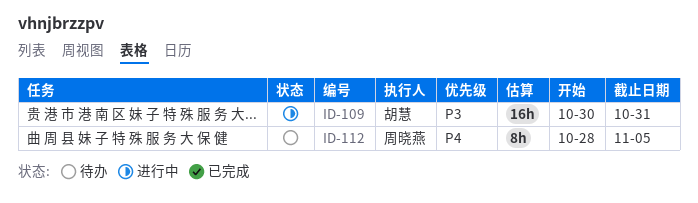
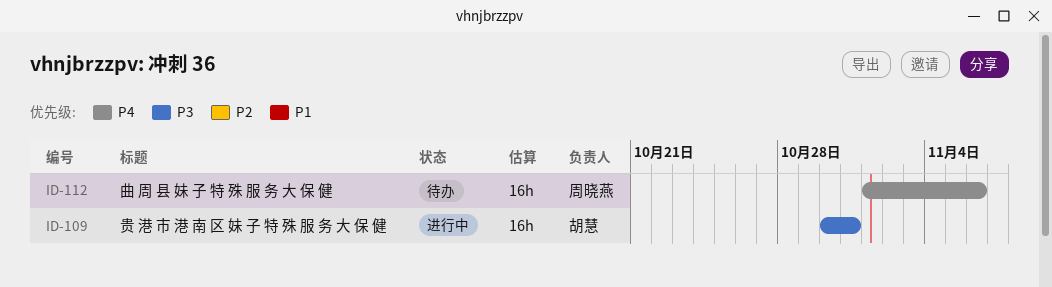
ID-112, estimate: 8h -> 16h
ID-112, start: Oct 28 -> Nov 1
ID-112, due: Nov 5 -> Nov 6

